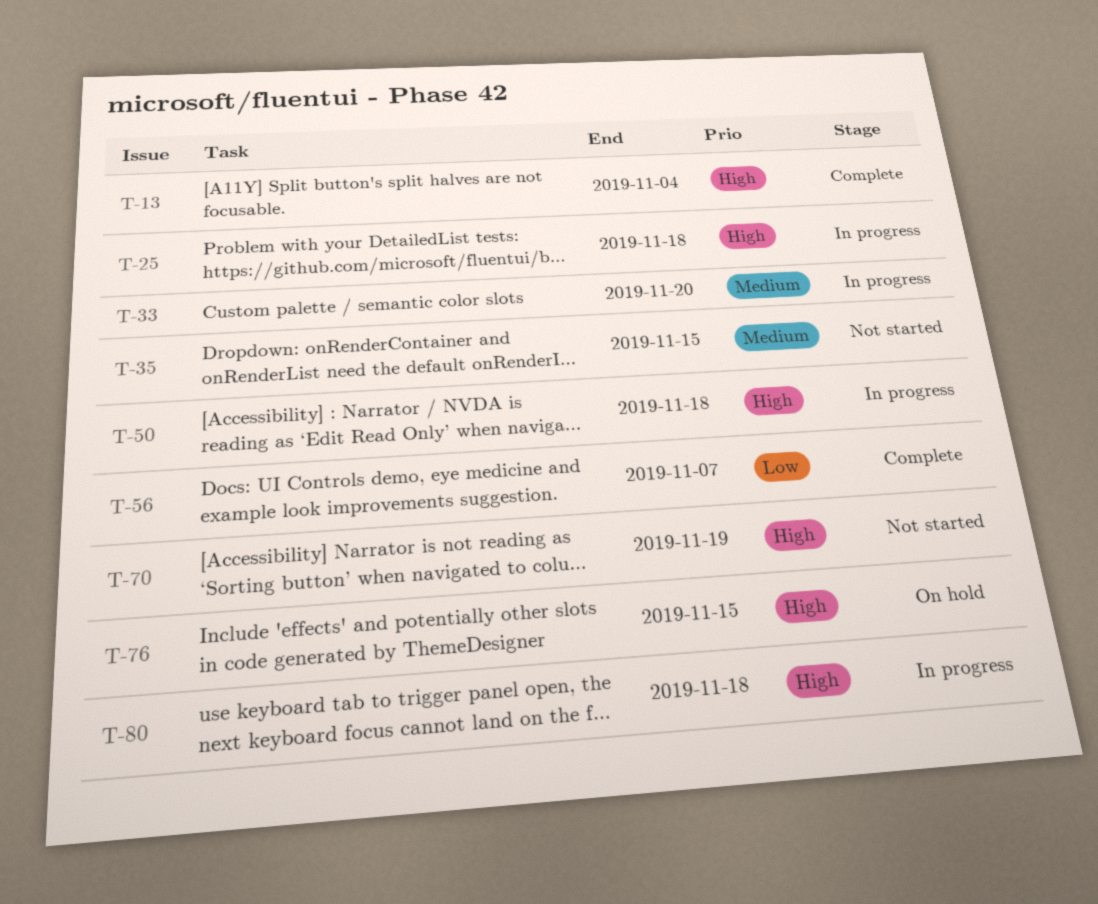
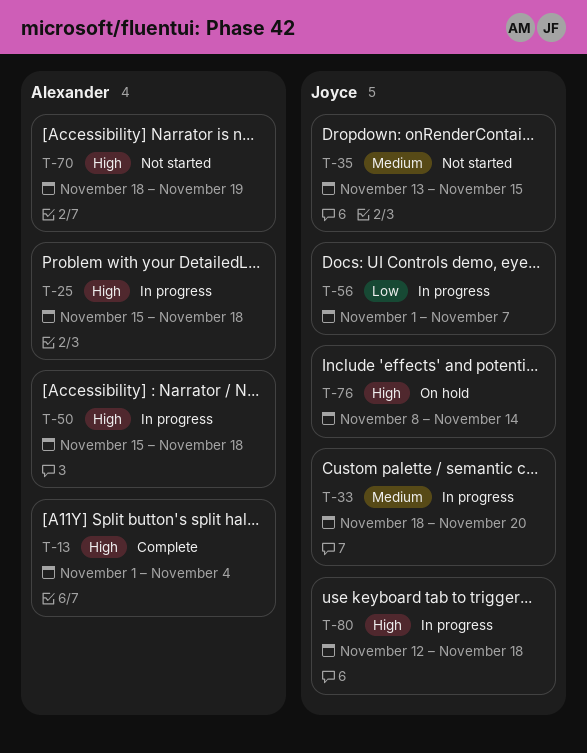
T-56, status: Complete -> In progress
T-76, due: Nov 15 -> Nov 14

